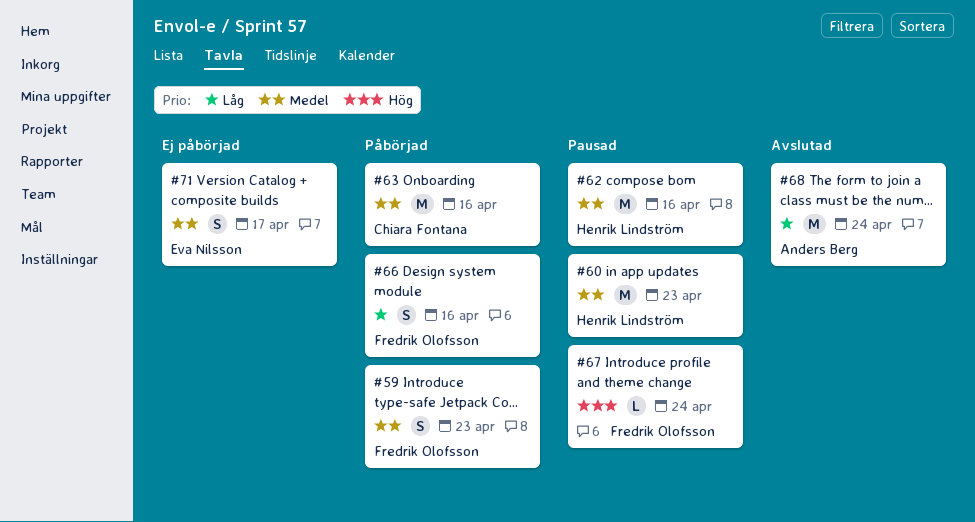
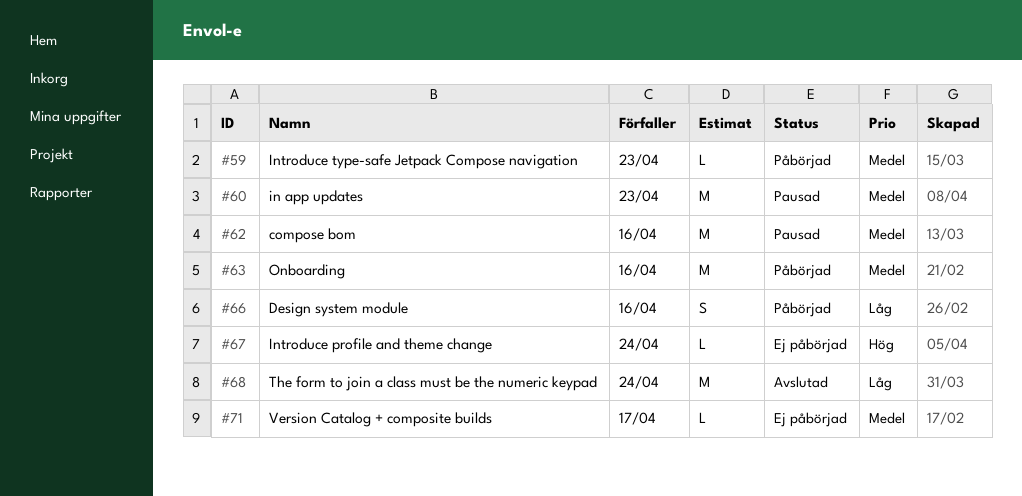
#59, estimate: S -> L
#67, status: Pausad -> Ej påbörjad
#71, estimate: S -> L

